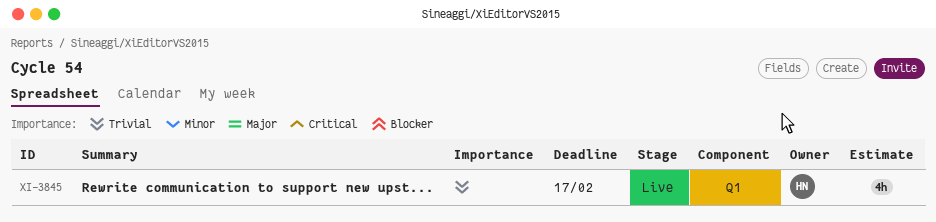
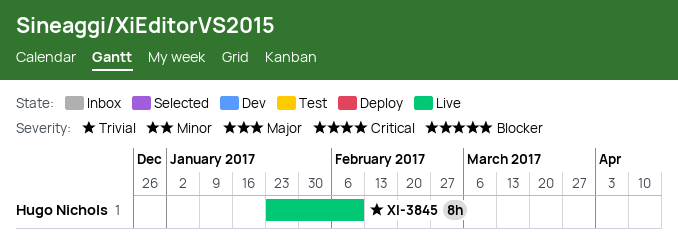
XI-3845, estimate: 4h -> 8h
XI-3845, due: Feb 17 -> Feb 10

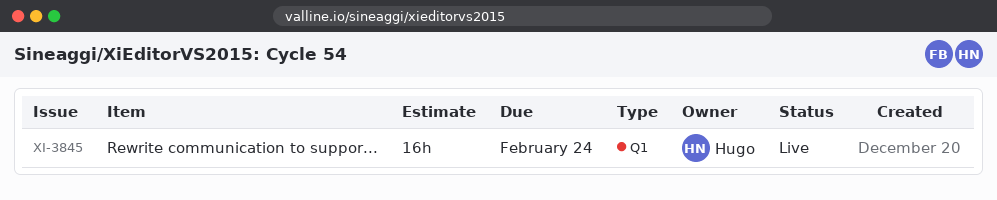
XI-3845, estimate: 8h -> 16h
XI-3845, due: Feb 10 -> Feb 24

